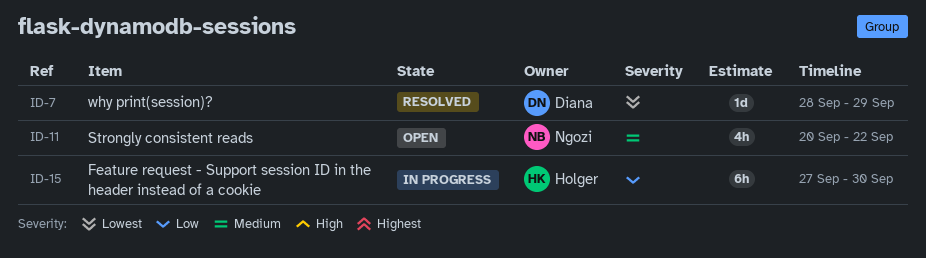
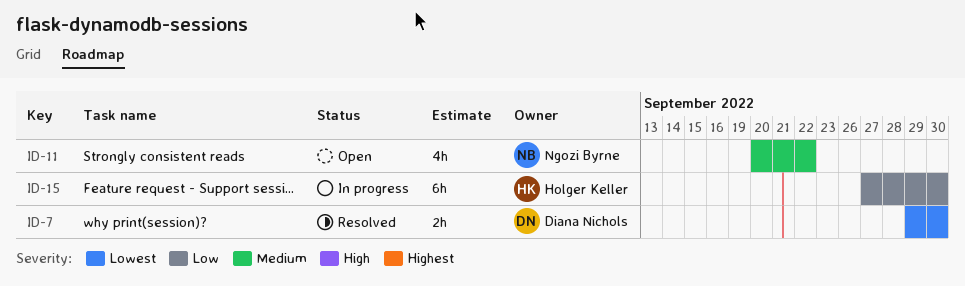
ID-7, estimate: 1d -> 2h
ID-7, start: Sep 28 -> Sep 29
ID-7, due: Sep 29 -> Sep 30

